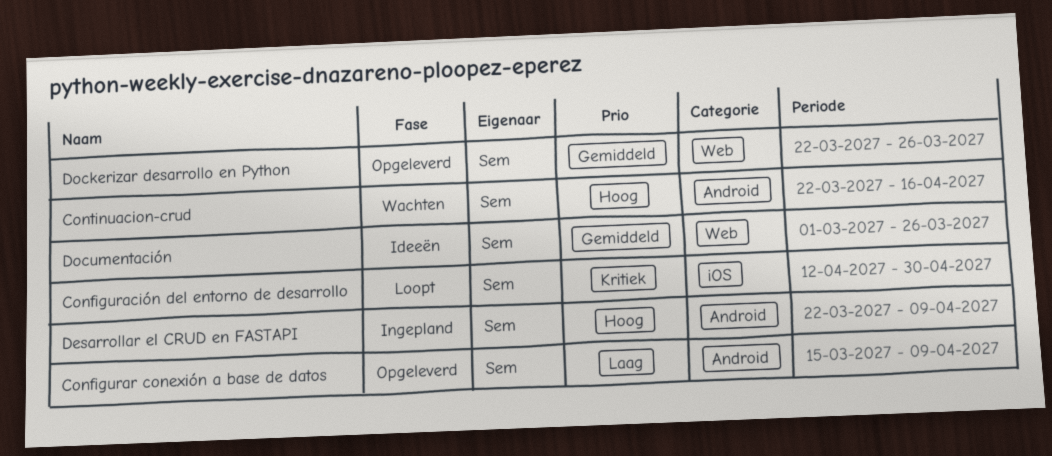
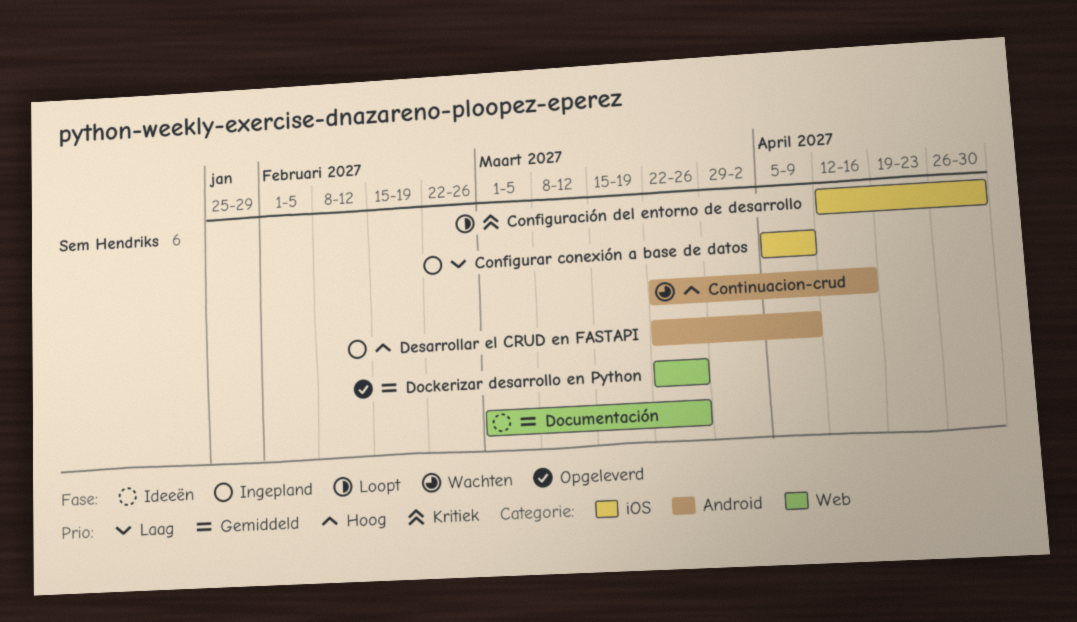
Configurar conexión a base de datos, status: Opgeleverd -> Ingepland
Configurar conexión a base de datos, label: Android -> iOS
Configurar conexión a base de datos, start: Mar 15 -> Apr 5

